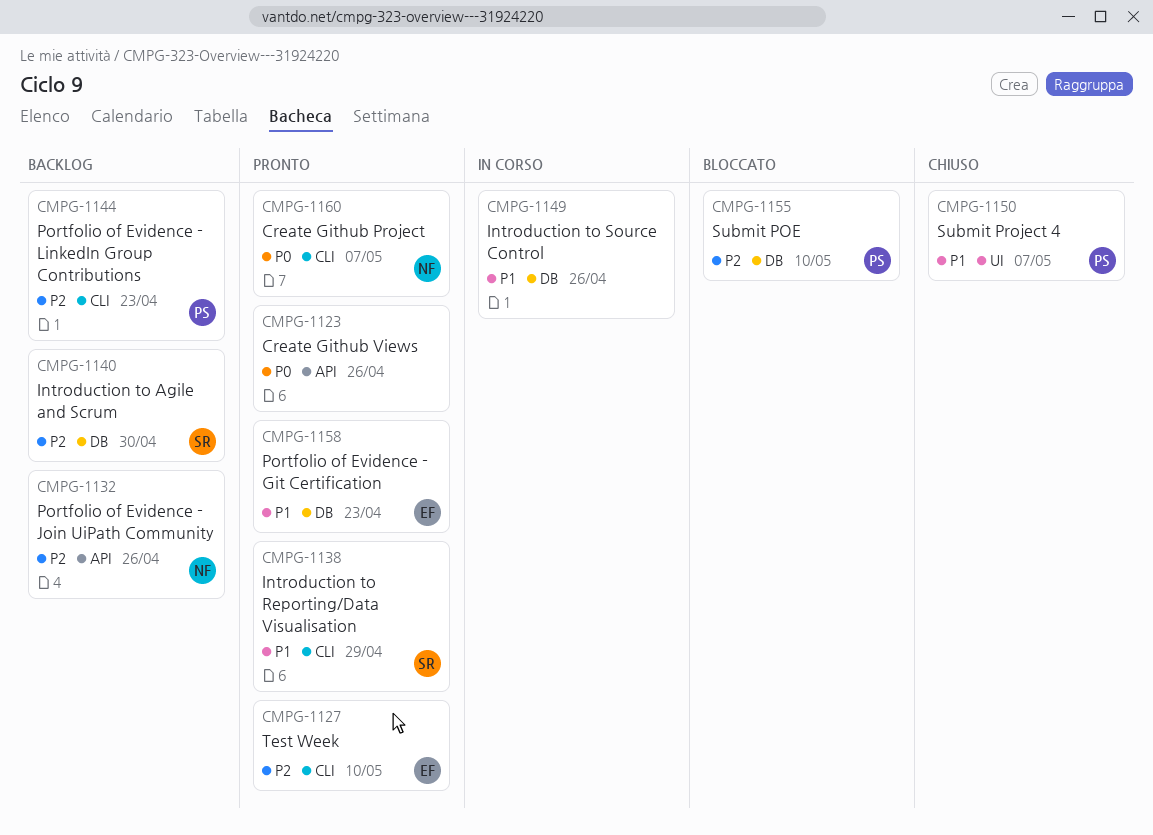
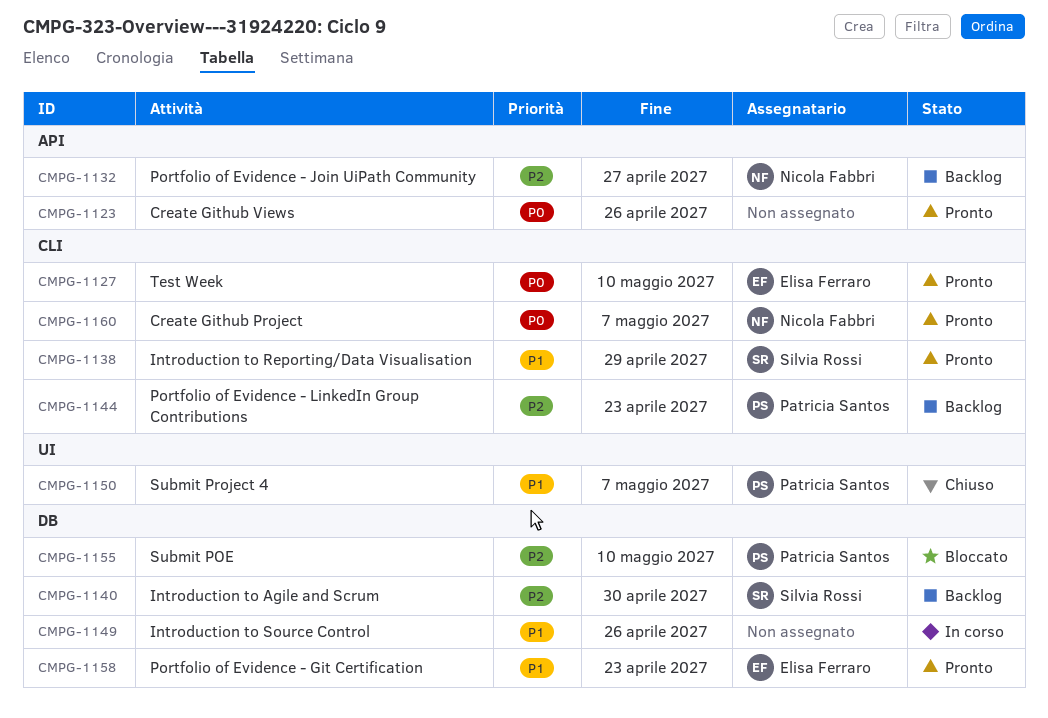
CMPG-1127, priority: P2 -> P0
CMPG-1132, due: Apr 26 -> Apr 27

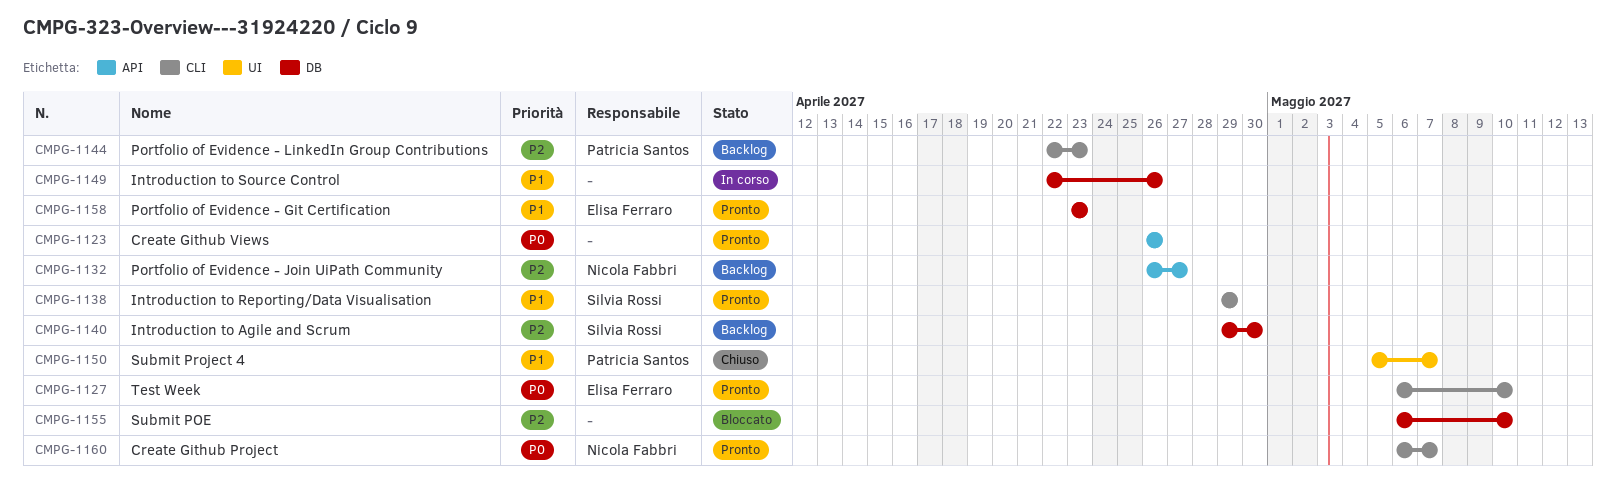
CMPG-1155, owner: Patricia Santos -> none

